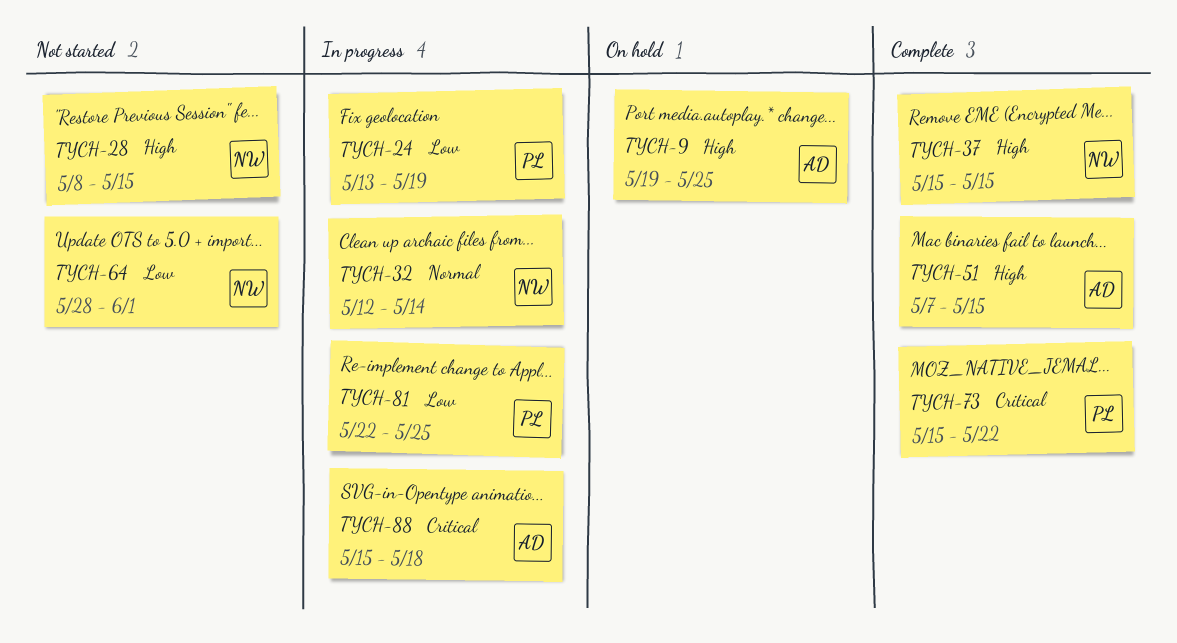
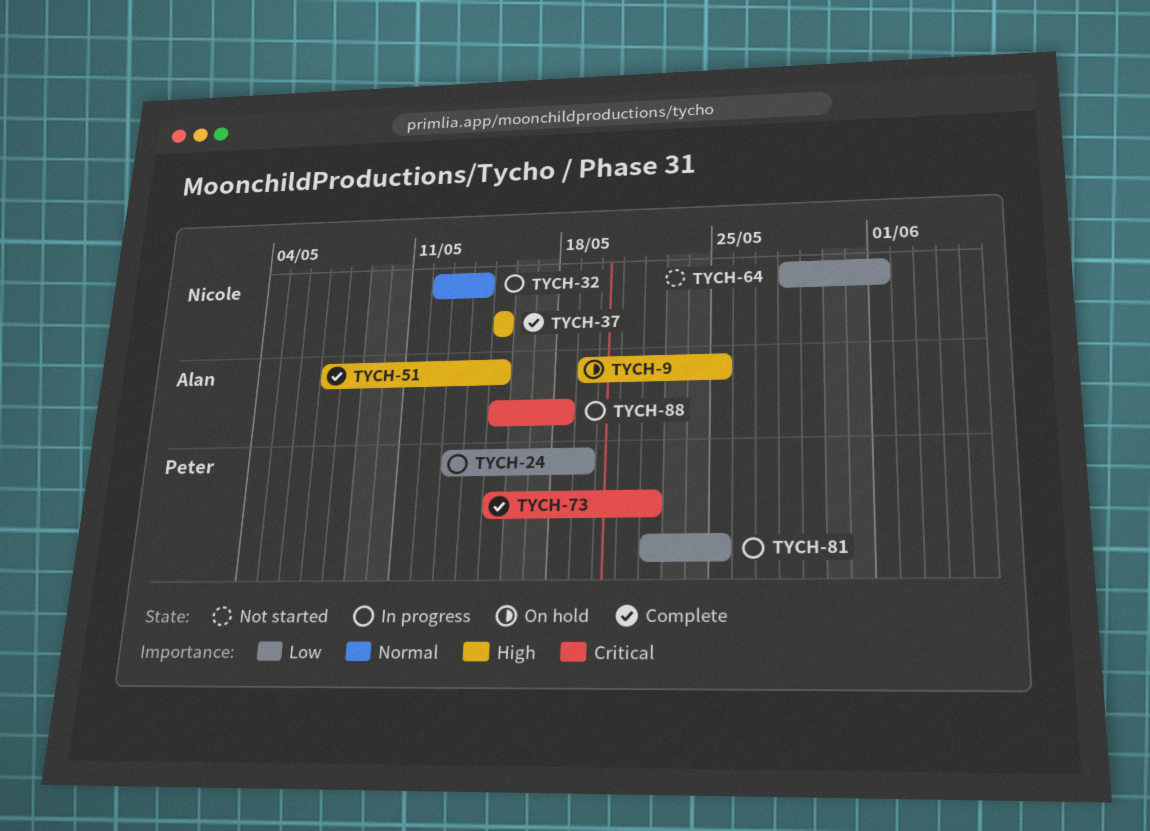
TYCH-28: present -> none

